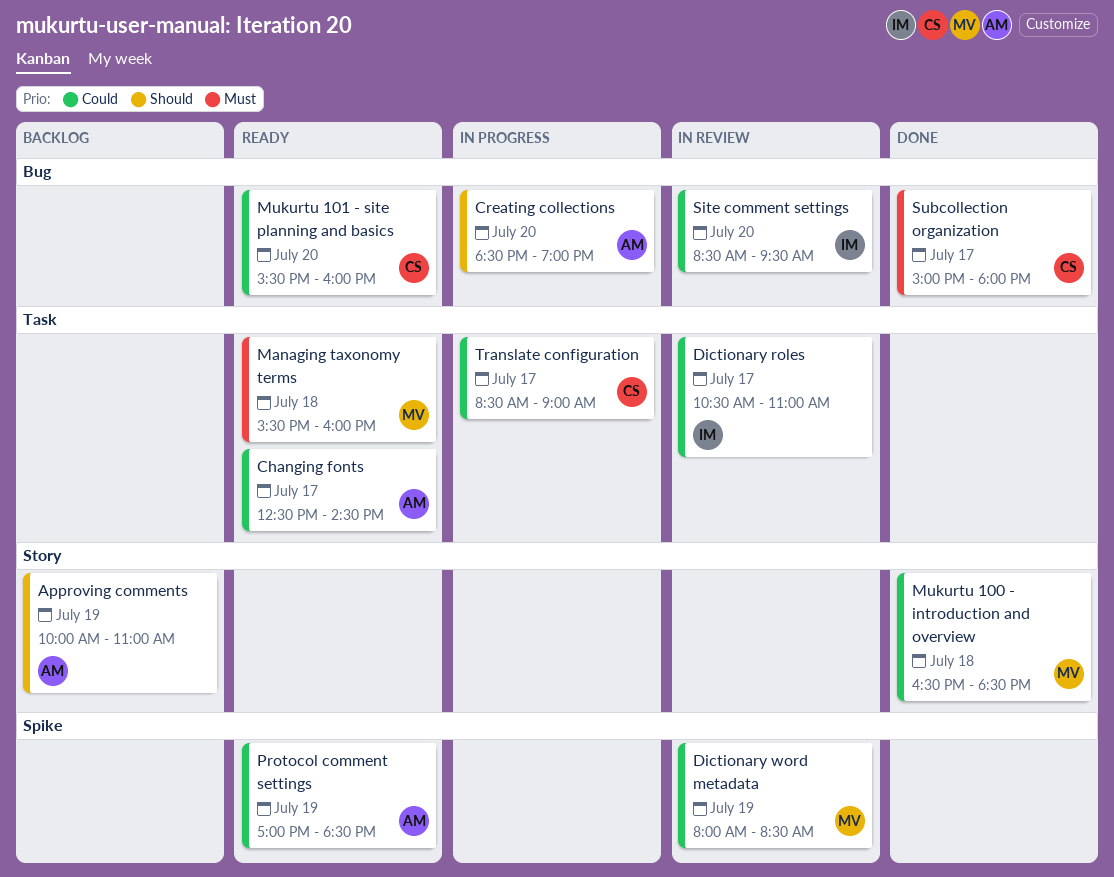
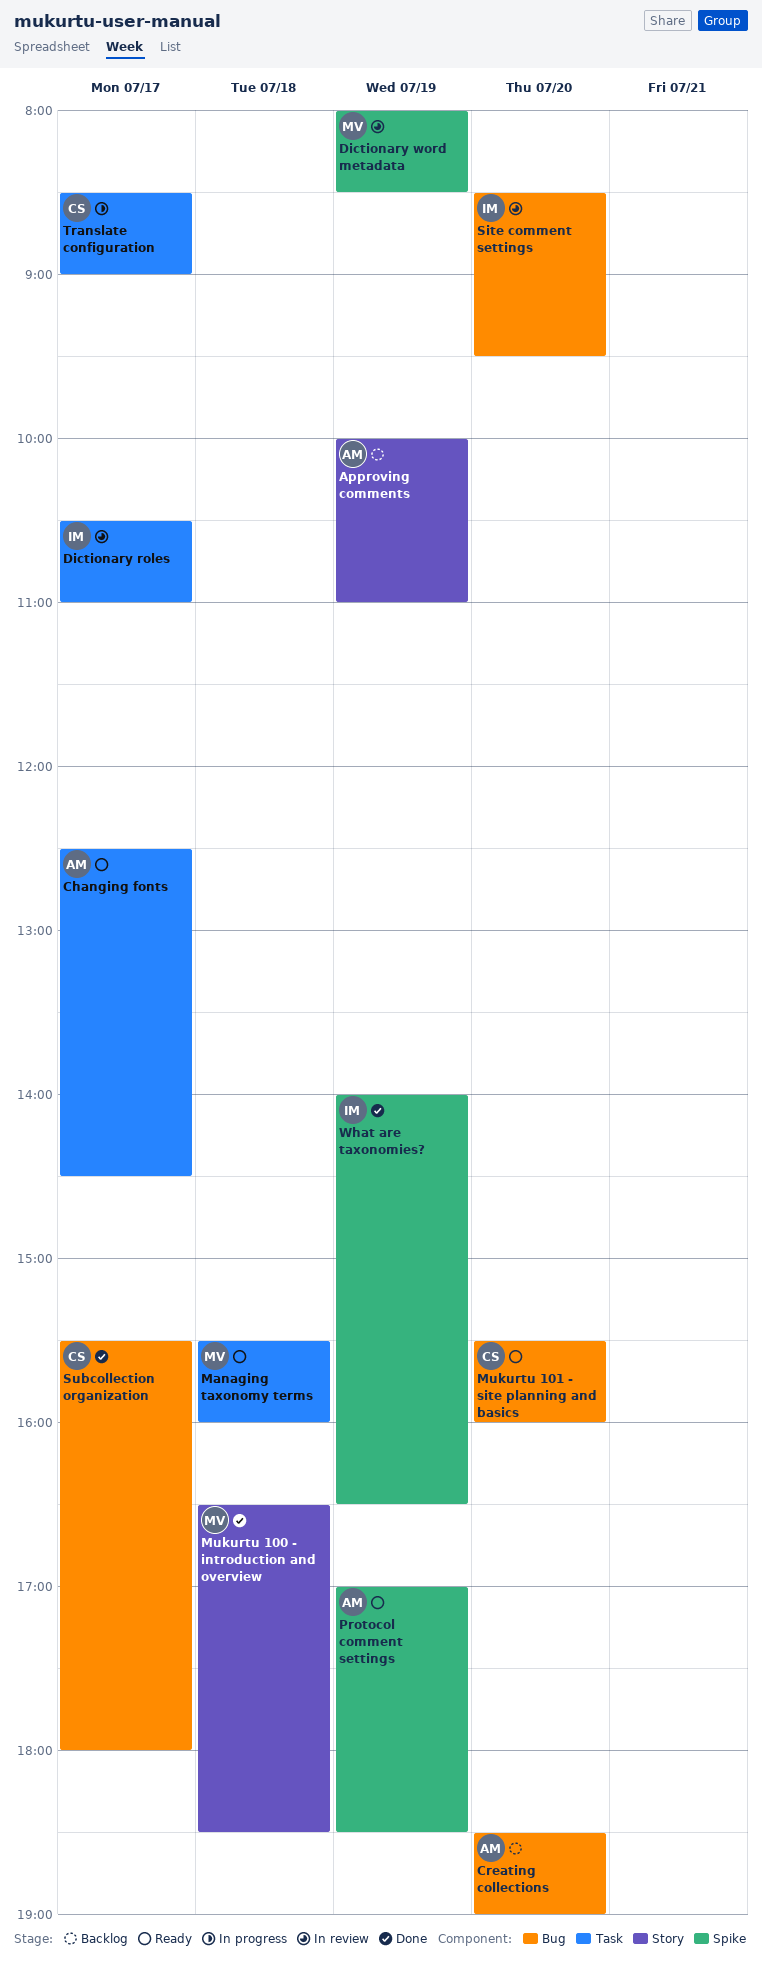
Creating collections, status: In progress -> Backlog
Subcollection organization, begins: 15:00 -> 15:30
What are taxonomies?: none -> present

